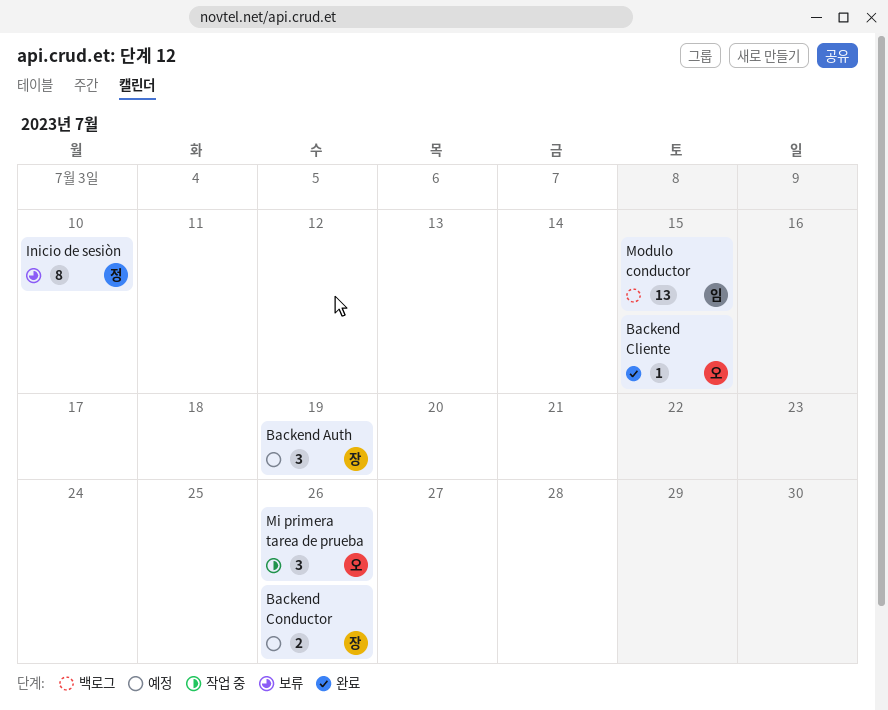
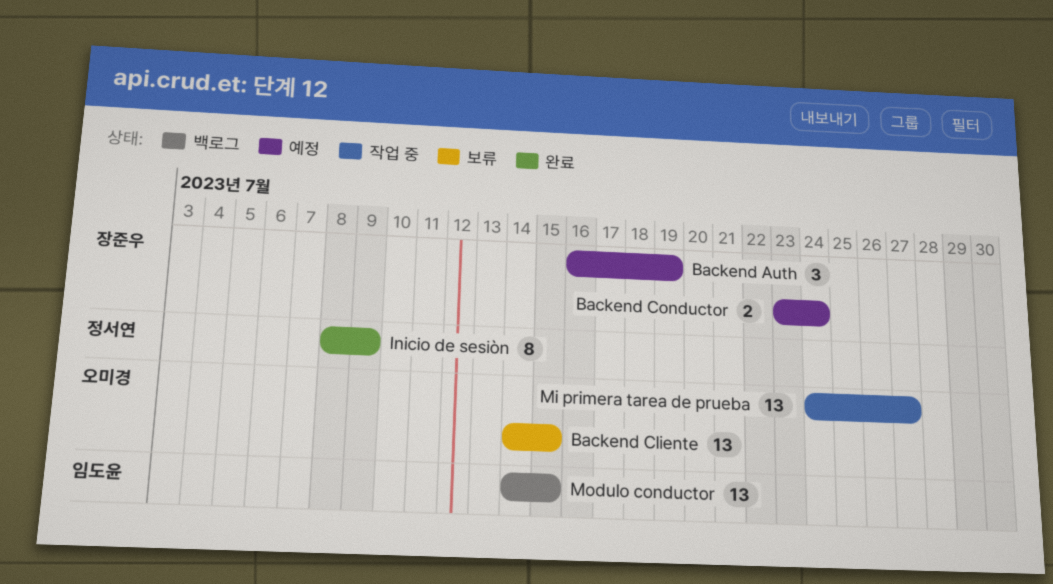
Backend Cliente, status: 완료 -> 보류
Backend Cliente, estimate: 1 -> 13
Backend Conductor, due: Jul 26 -> Jul 24
Inicio de sesiòn, status: 보류 -> 완료
Inicio de sesiòn, due: Jul 10 -> Jul 9
Mi primera tarea de prueba, estimate: 3 -> 13
Mi primera tarea de prueba, due: Jul 26 -> Jul 27

